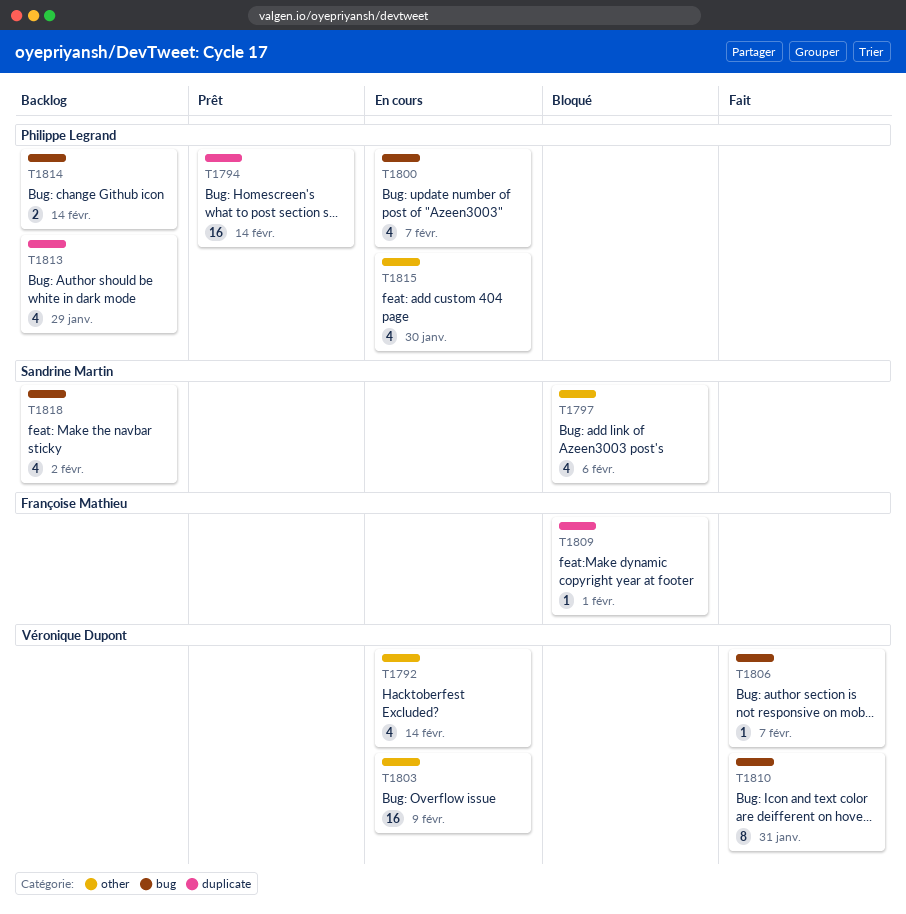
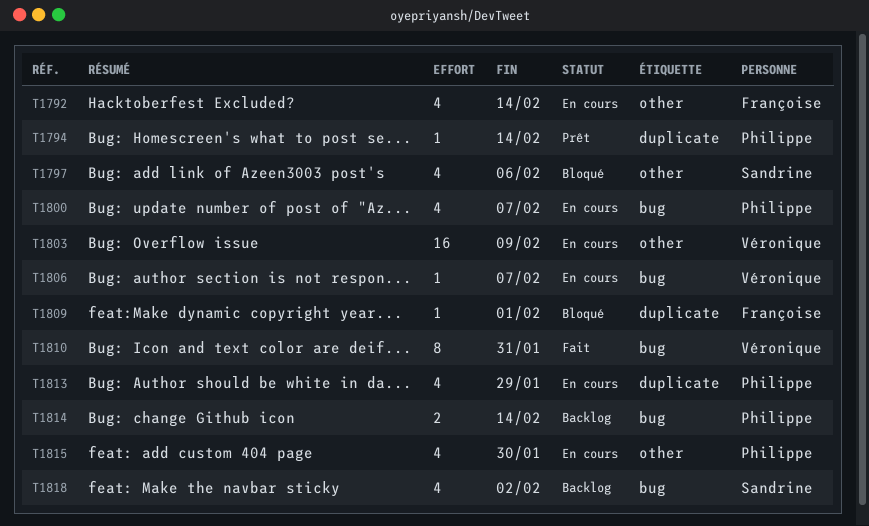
T1792, owner: Véronique Dupont -> Françoise Mathieu
T1794, estimate: 16 -> 1
T1806, status: Fait -> En cours
T1813, status: Backlog -> En cours

